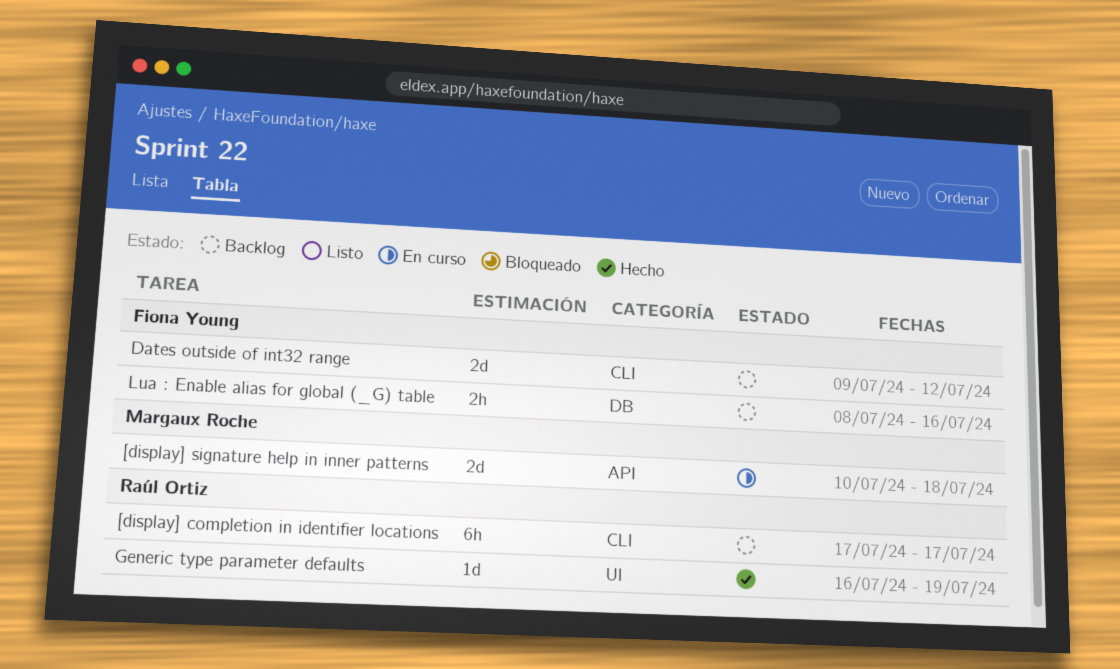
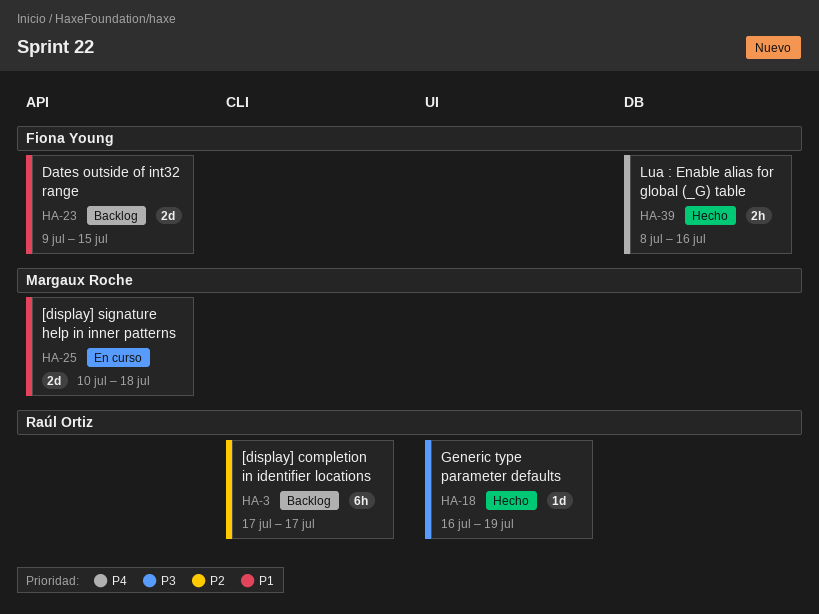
Dates outside of int32 range, label: CLI -> API
Dates outside of int32 range, due: Jul 12 -> Jul 15
Lua : Enable alias for global (_G) table, status: Backlog -> Hecho

